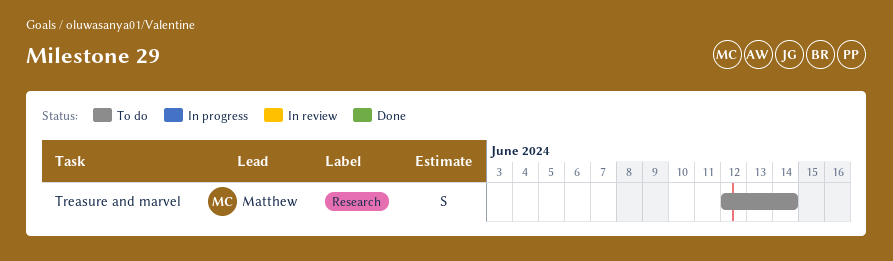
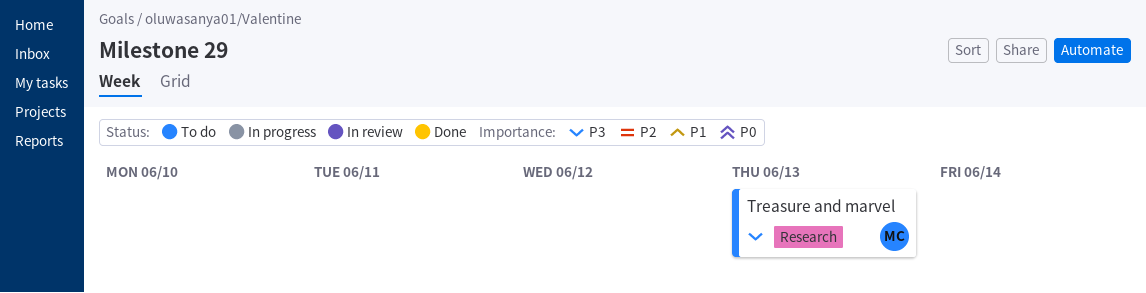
Treasure and marvel, due: Jun 14 -> Jun 13

